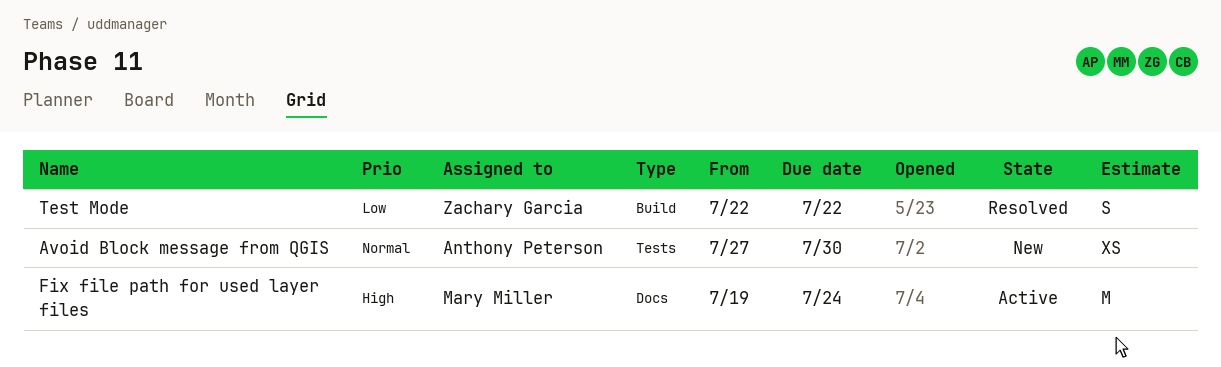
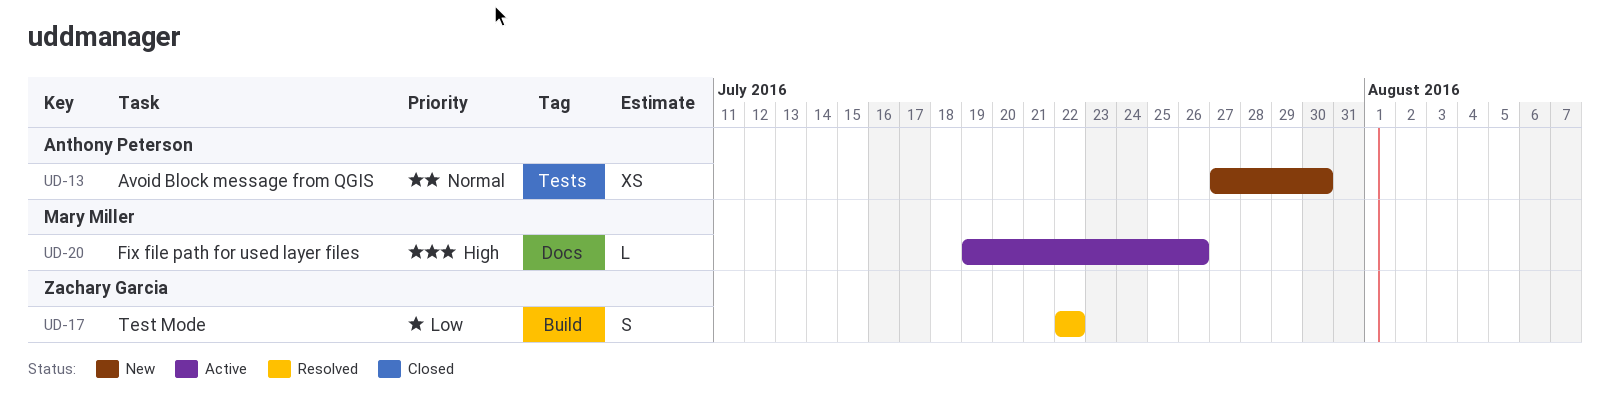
Fix file path for used layer files, estimate: M -> L
Fix file path for used layer files, due: Jul 24 -> Jul 26

